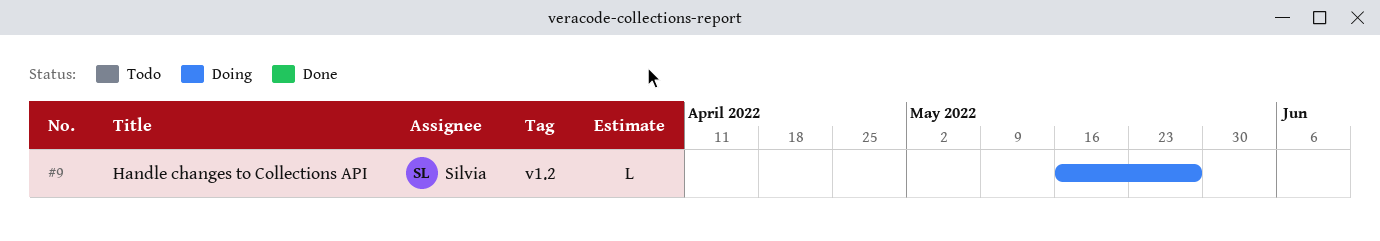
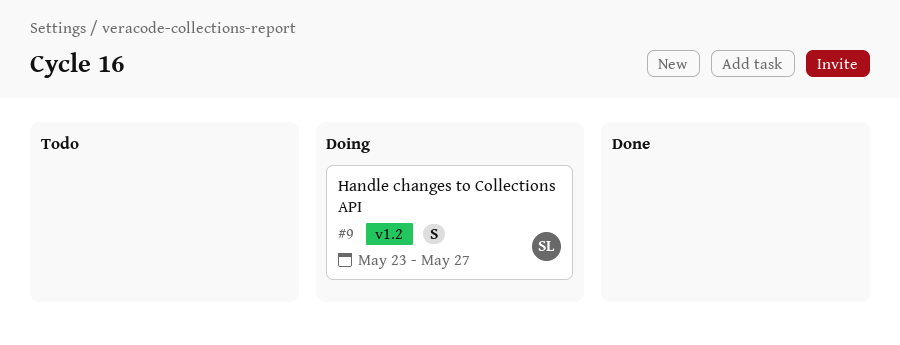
#9, estimate: L -> S
#9, start: May 16 -> May 23

